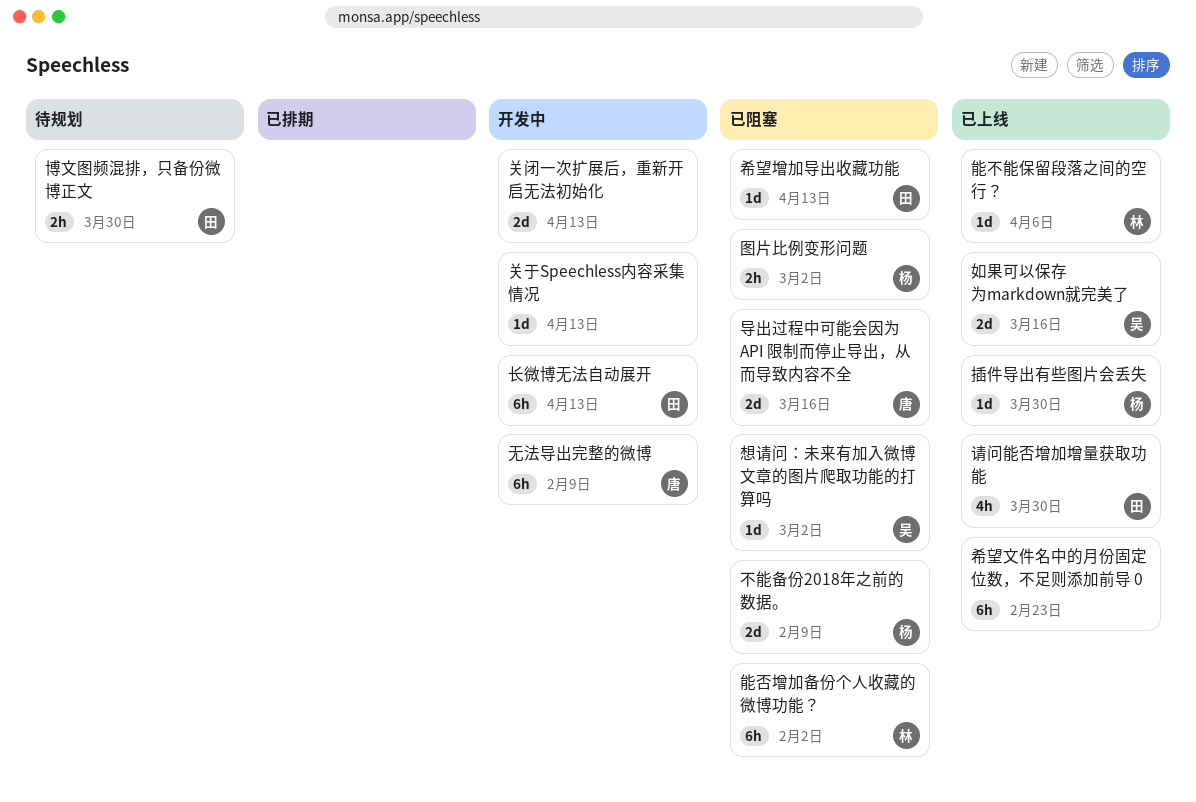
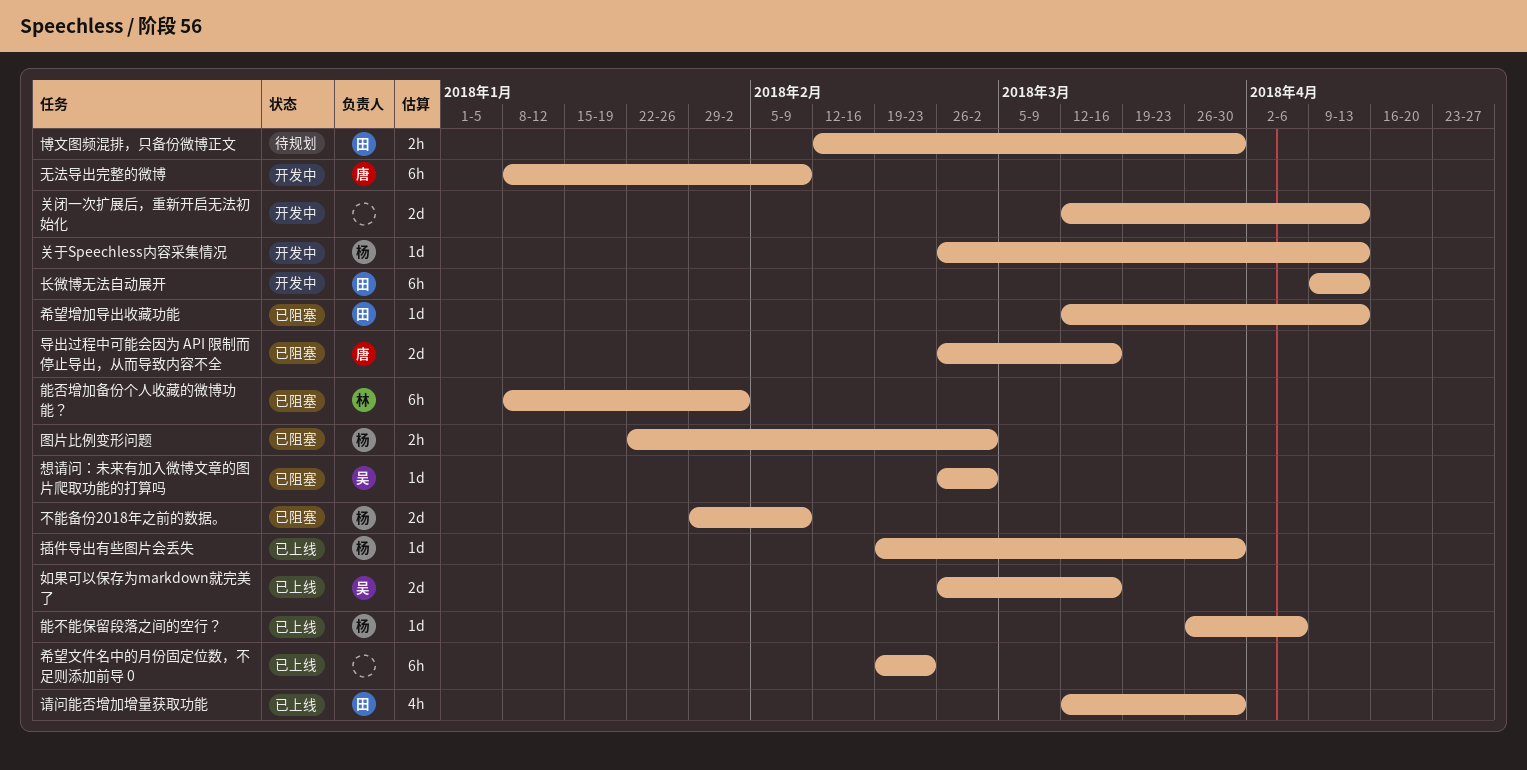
关于Speechless内容采集情况, owner: none -> 杨
能不能保留段落之间的空行？, owner: 林 -> 杨

